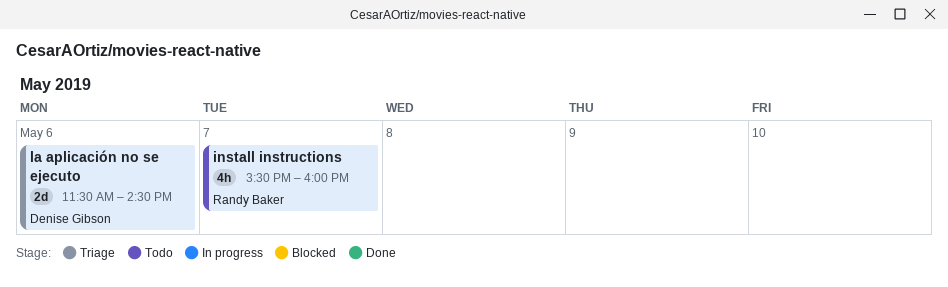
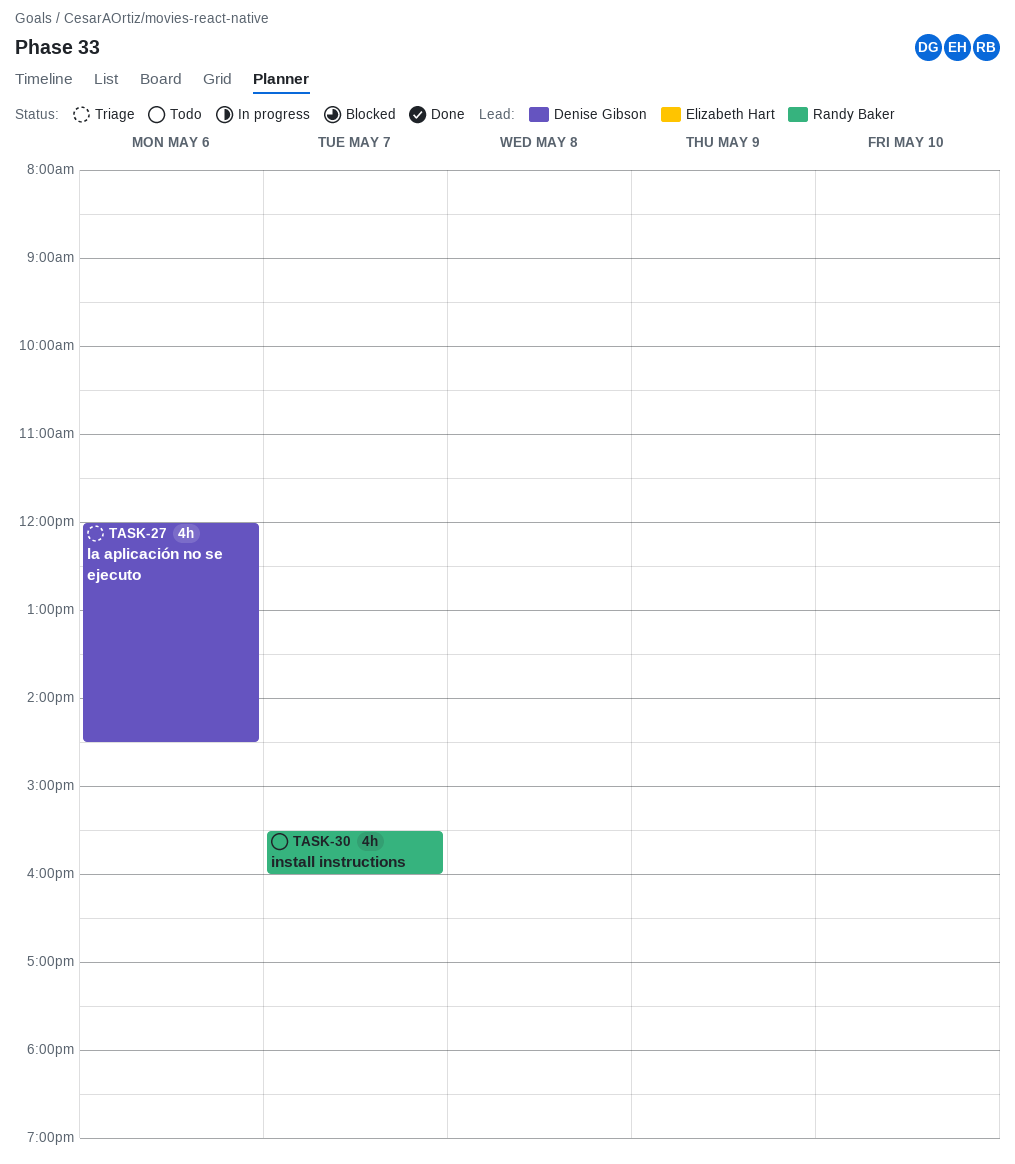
la aplicación no se ejecuto, estimate: 2d -> 4h
la aplicación no se ejecuto, begins: 11:30 -> 12:00

